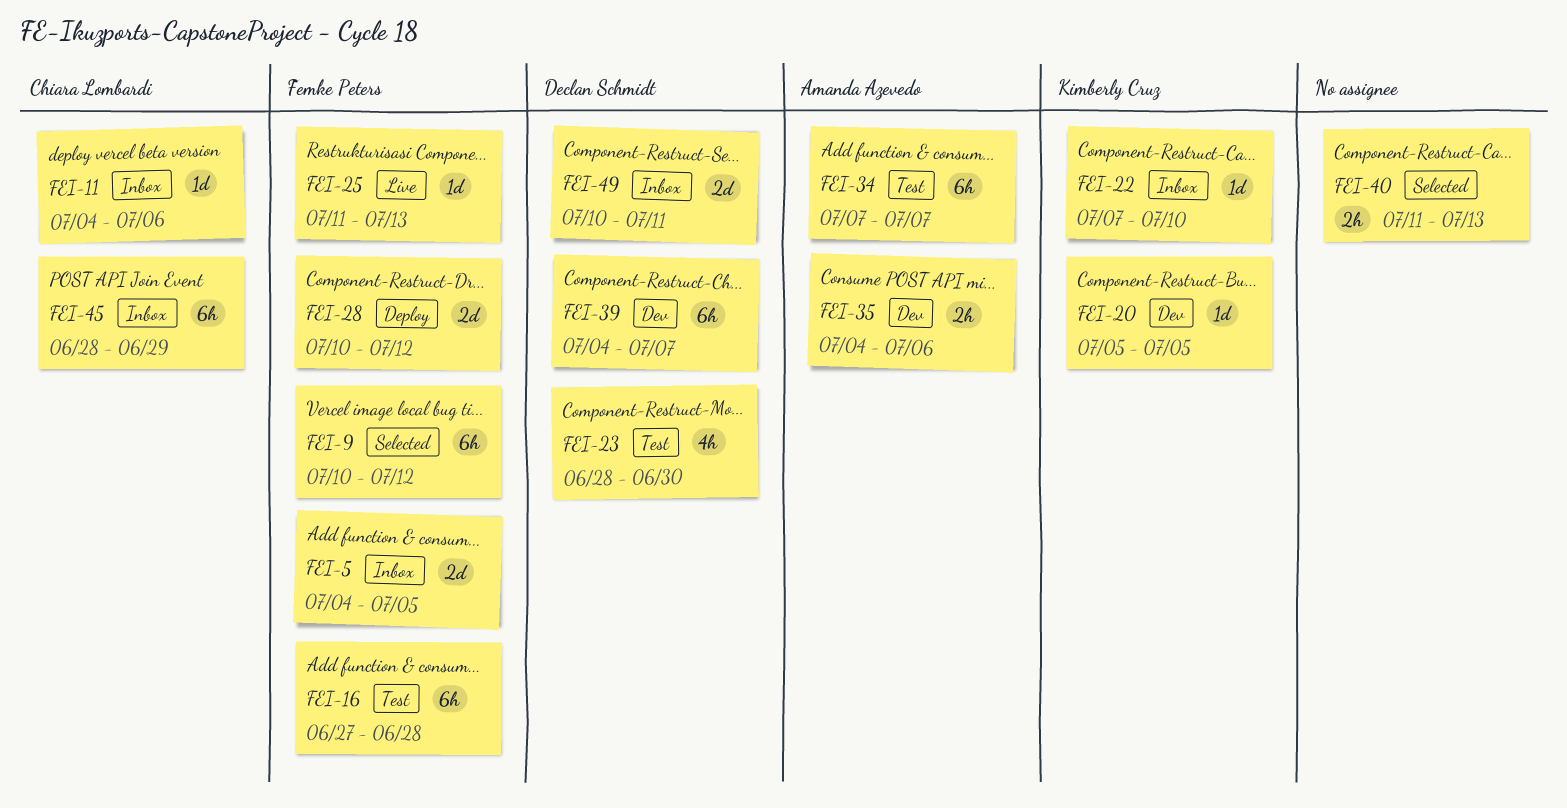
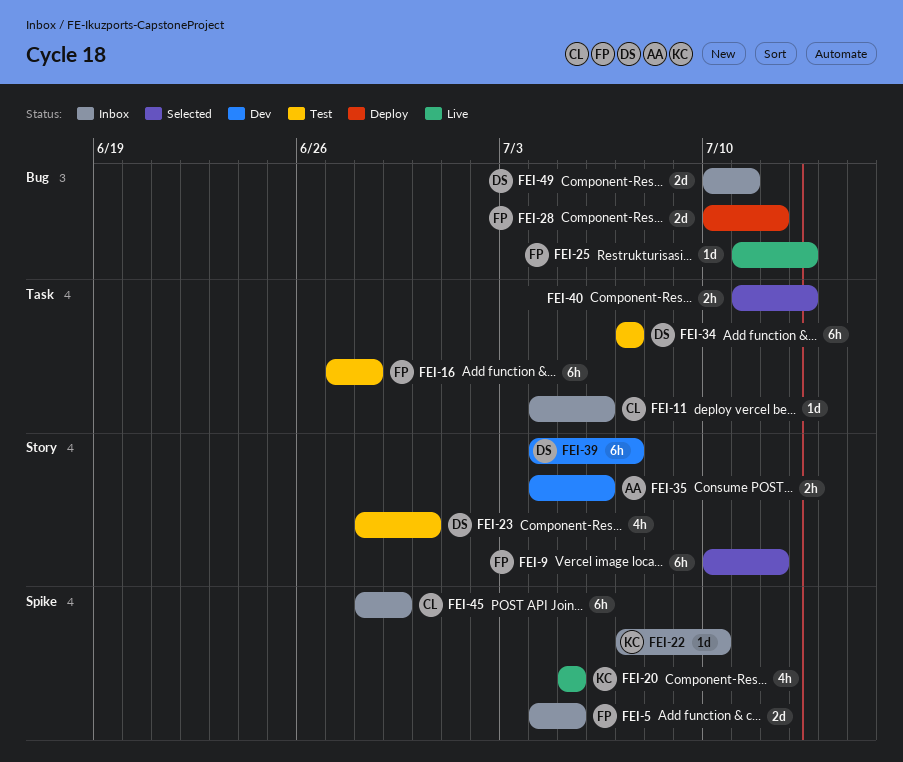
FEI-20, status: Dev -> Live
FEI-20, estimate: 1d -> 4h
FEI-34, owner: Amanda Azevedo -> Declan Schmidt

